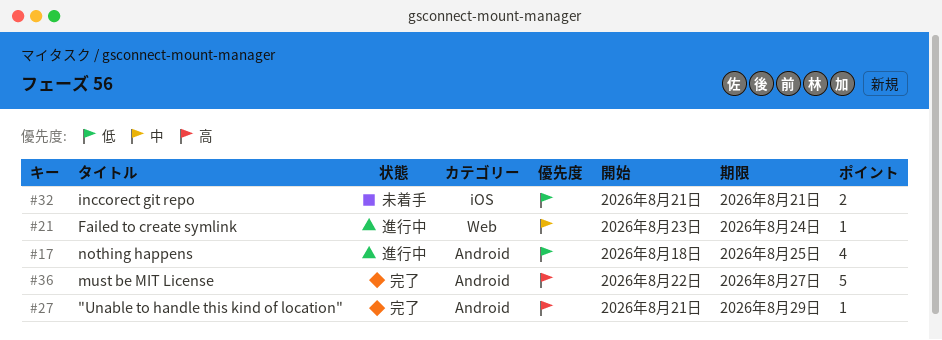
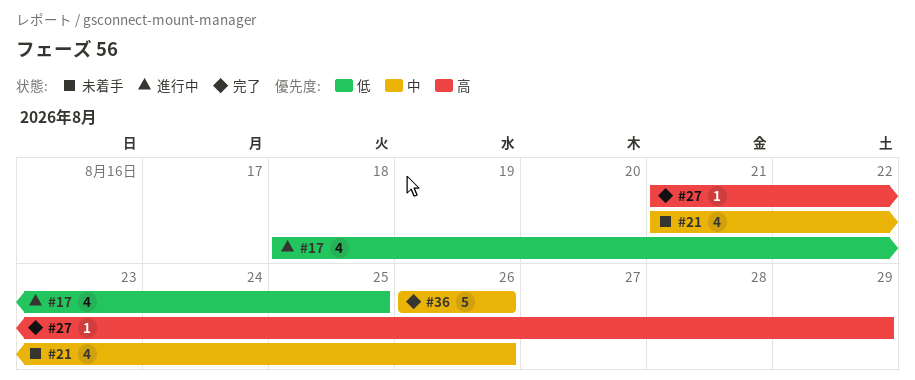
#21, status: 進行中 -> 未着手
#21, estimate: 1 -> 4
#21, start: Aug 23 -> Aug 21
#21, due: Aug 24 -> Aug 26
#32: present -> none
#36, priority: 高 -> 中
#36, start: Aug 22 -> Aug 26
#36, due: Aug 27 -> Aug 26

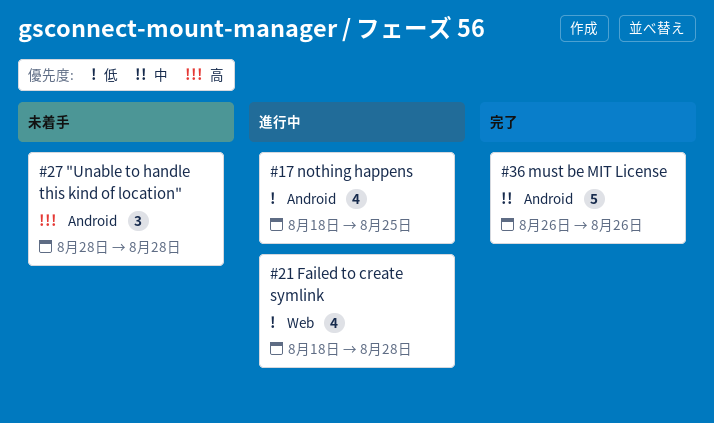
#21, status: 未着手 -> 進行中
#21, priority: 中 -> 低
#21, start: Aug 21 -> Aug 18
#21, due: Aug 26 -> Aug 28
#27, status: 完了 -> 未着手
#27, estimate: 1 -> 3
#27, start: Aug 21 -> Aug 28
#27, due: Aug 29 -> Aug 28

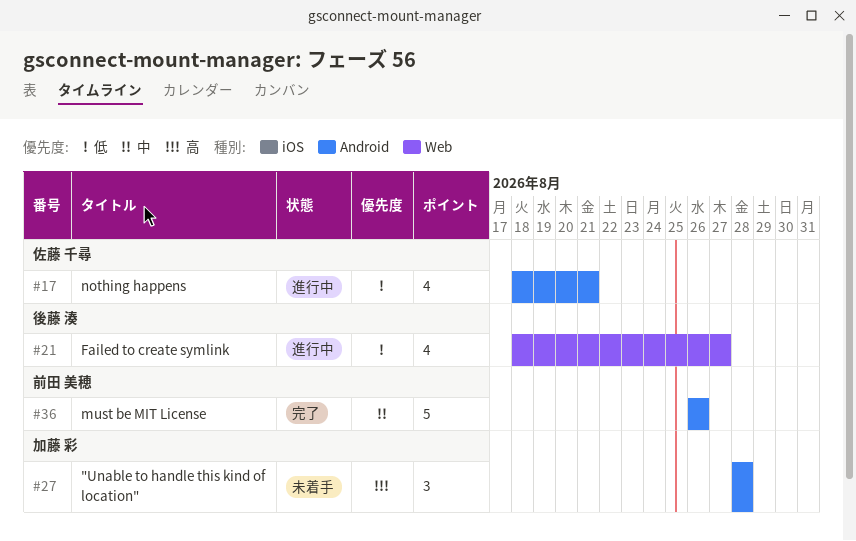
#17, due: Aug 25 -> Aug 21
#21, due: Aug 28 -> Aug 27

